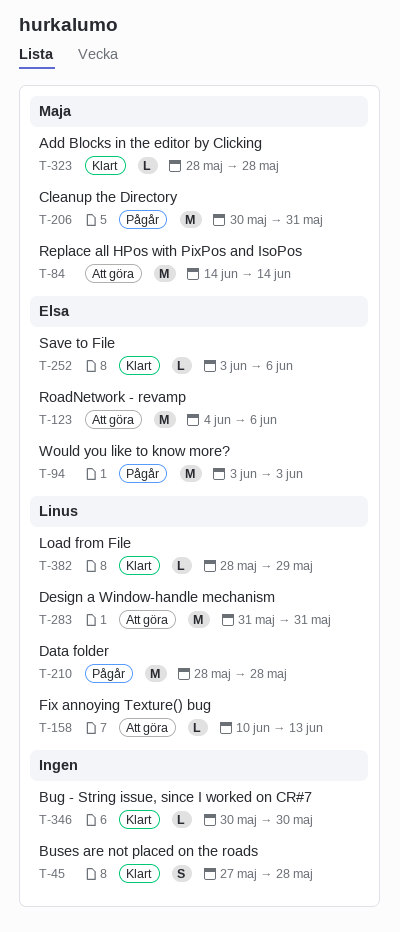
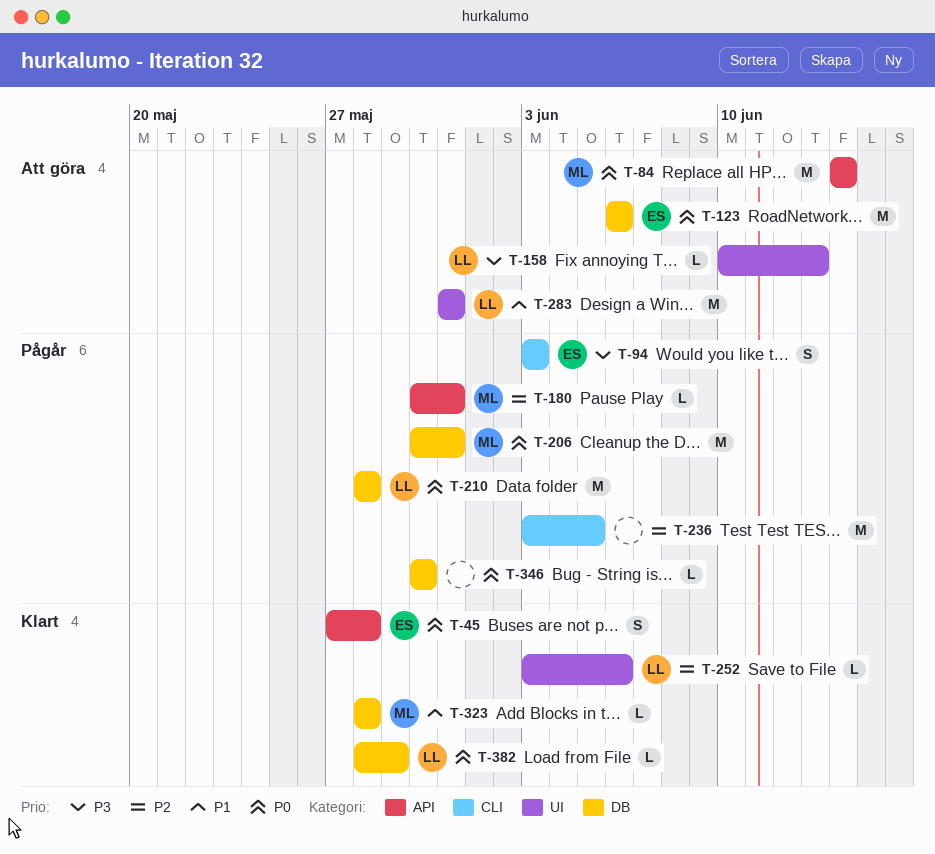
T-45, owner: none -> Elsa
T-94, estimate: M -> S
T-123, start: Jun 4 -> Jun 6
T-180: none -> present
T-236: none -> present
T-252, owner: Elsa -> Linus
T-346, status: Klart -> Pågår

